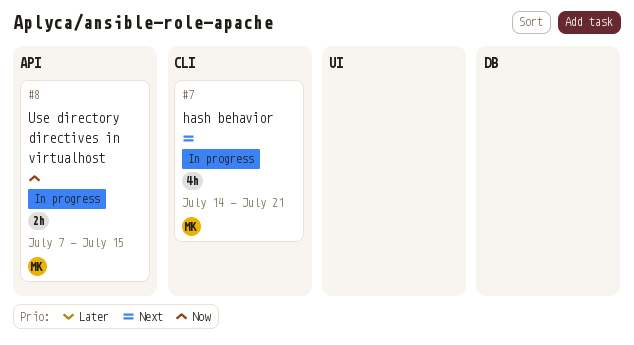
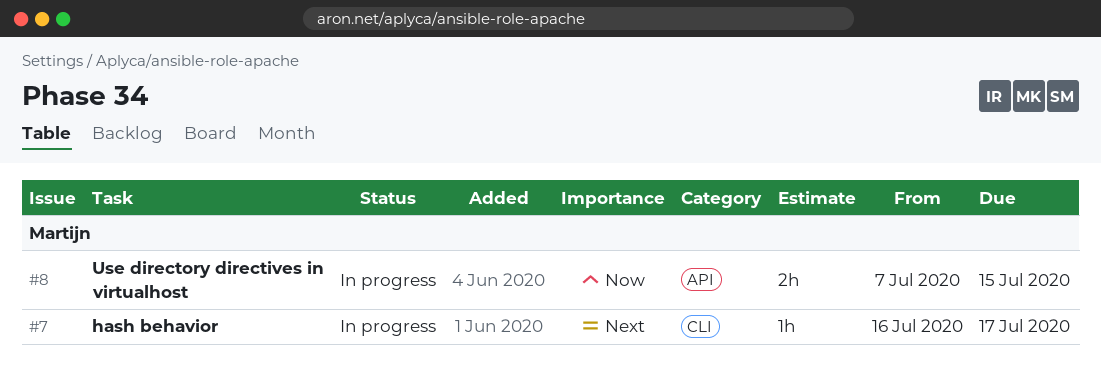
#7, estimate: 4h -> 1h
#7, start: Jul 14 -> Jul 16
#7, due: Jul 21 -> Jul 17

